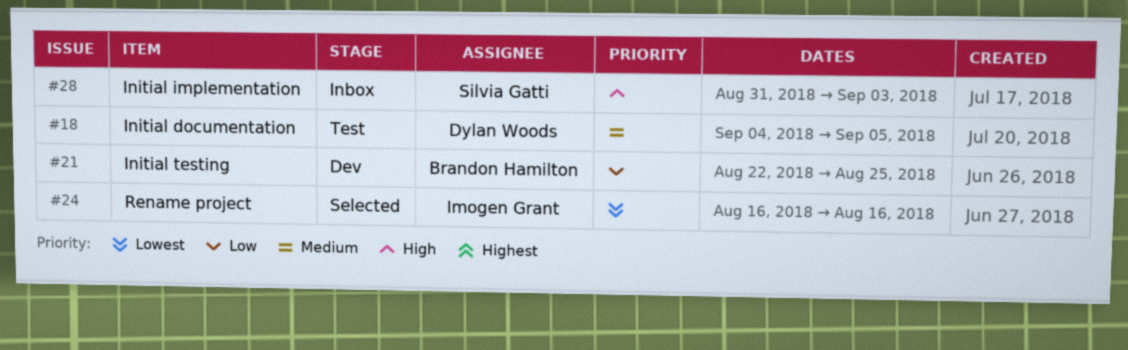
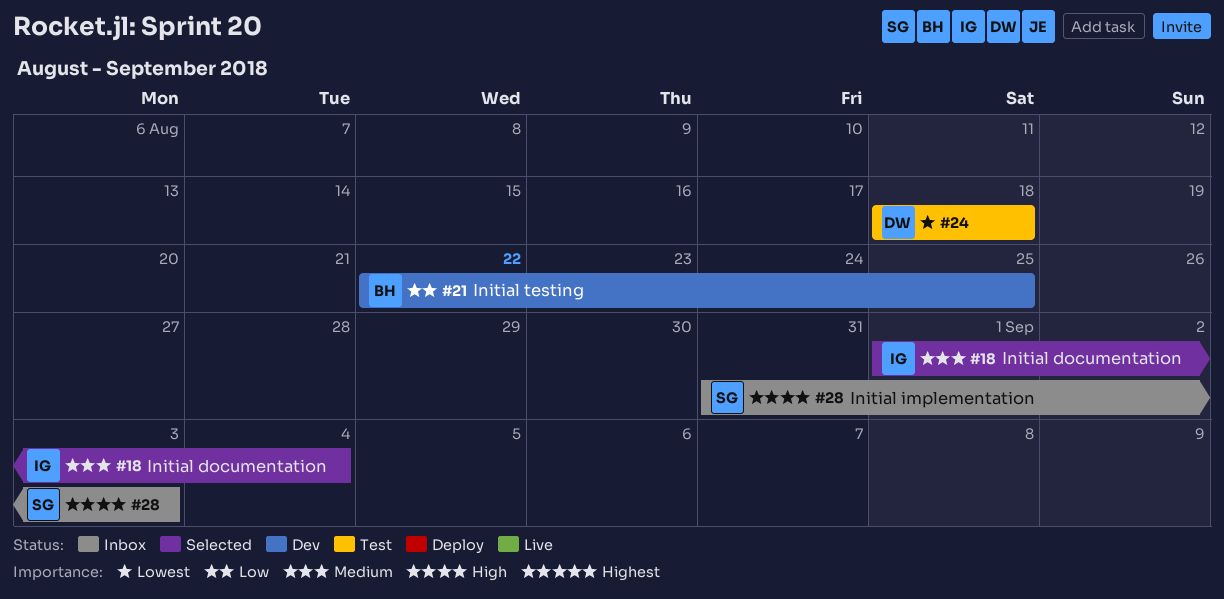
#18, status: Test -> Selected
#18, owner: Dylan Woods -> Imogen Grant
#18, start: Sep 4 -> Sep 1
#18, due: Sep 5 -> Sep 4
#24, status: Selected -> Test
#24, owner: Imogen Grant -> Dylan Woods
#24, start: Aug 16 -> Aug 18
#24, due: Aug 16 -> Aug 18

